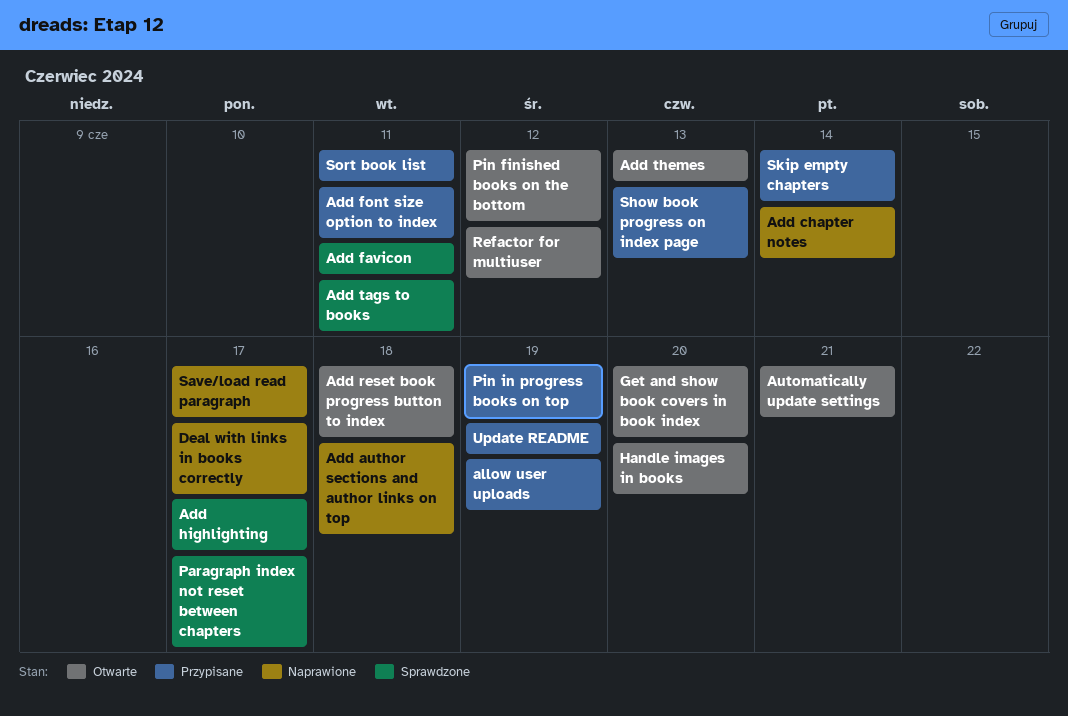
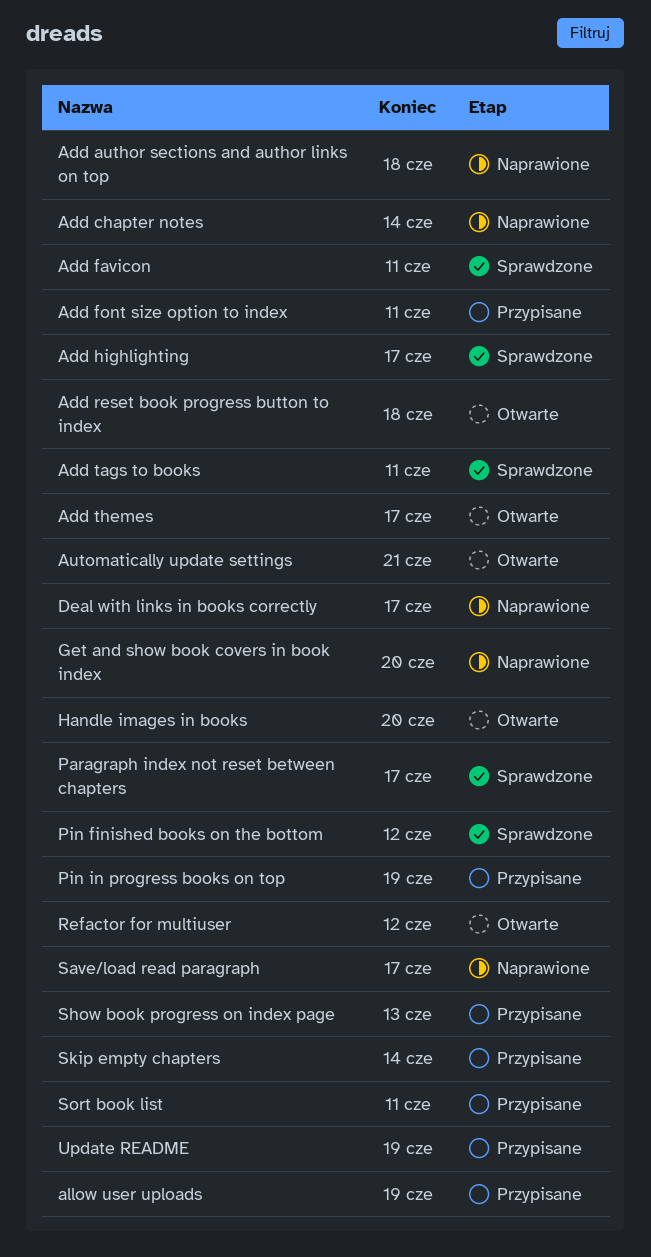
Add themes, due: Jun 13 -> Jun 17
Get and show book covers in book index, status: Otwarte -> Naprawione
Pin finished books on the bottom, status: Otwarte -> Sprawdzone

